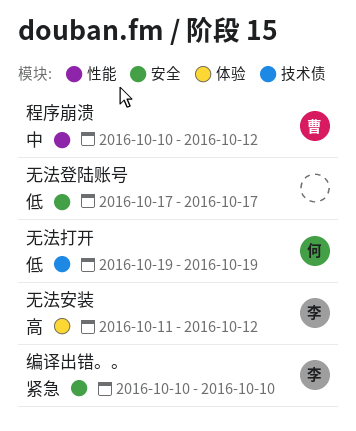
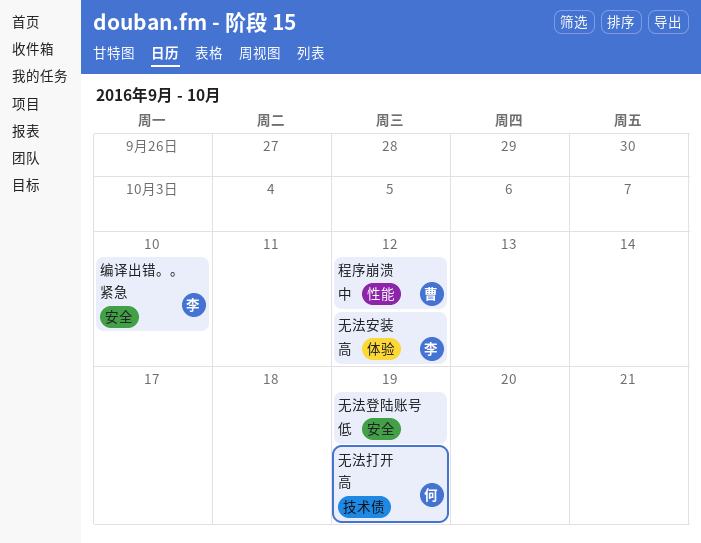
无法打开, priority: 低 -> 高
无法登陆账号, due: Oct 17 -> Oct 19

